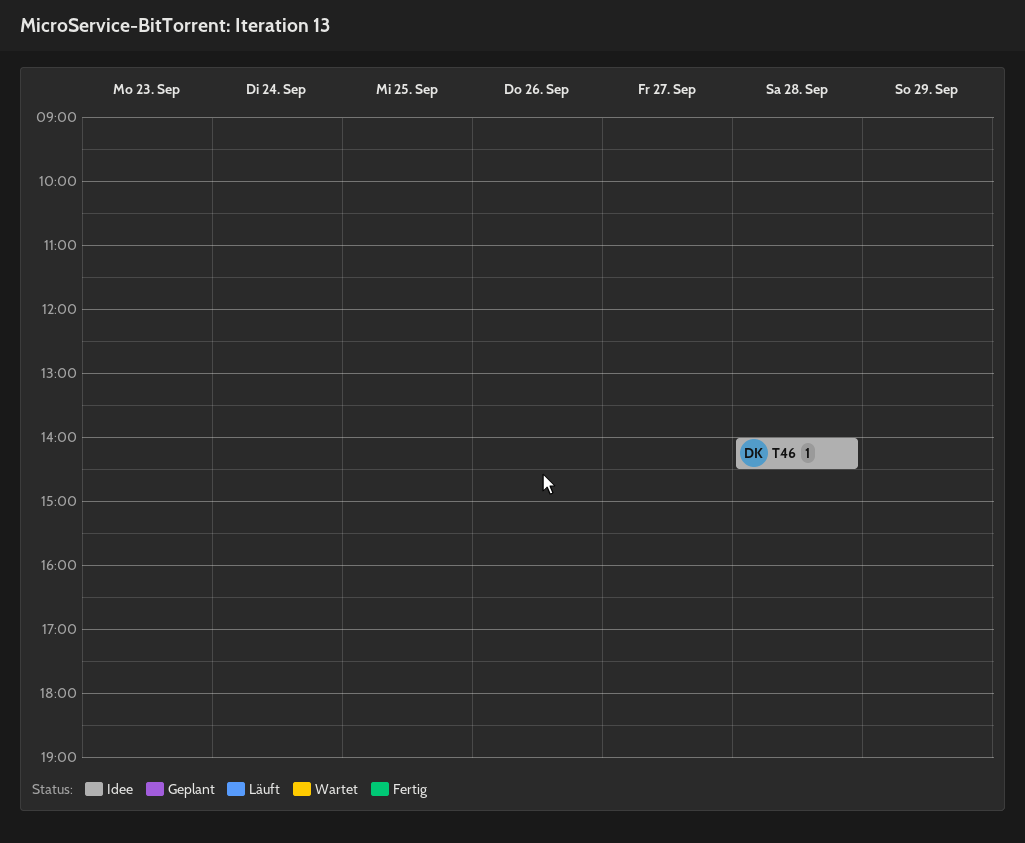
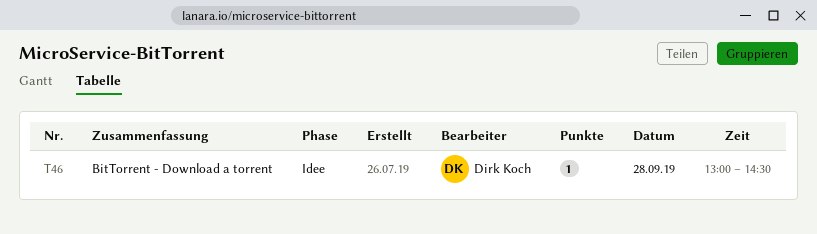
T46, begins: 14:00 -> 13:00

